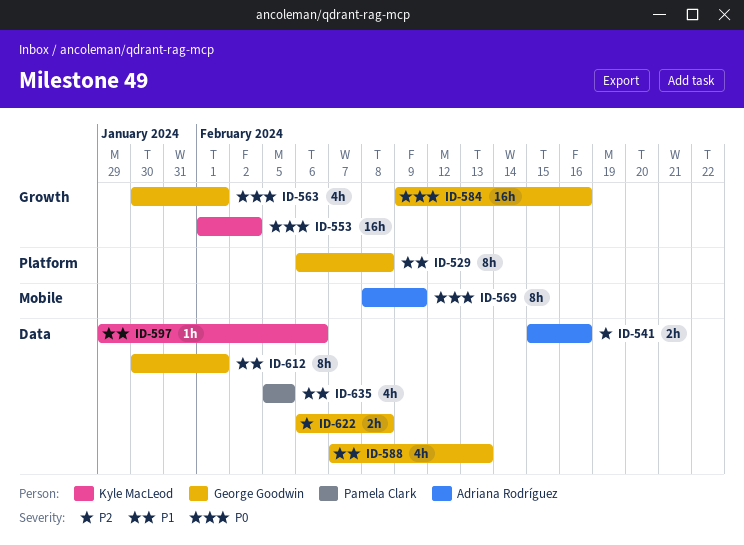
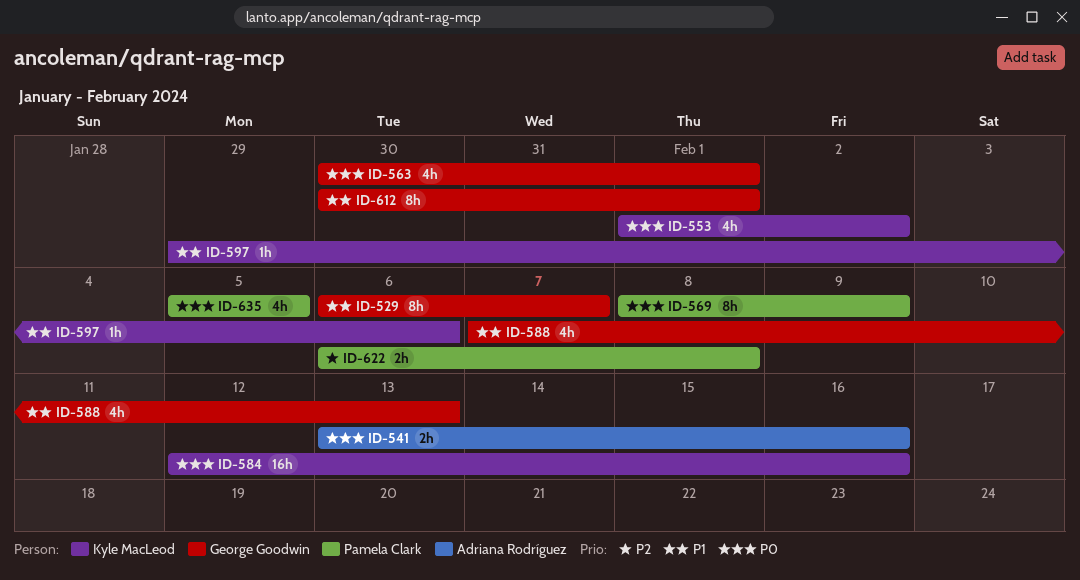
ID-529, due: Feb 8 -> Feb 7
ID-541, priority: P2 -> P0
ID-541, start: Feb 15 -> Feb 13
ID-553, estimate: 16h -> 4h
ID-569, owner: Adriana Rodríguez -> Pamela Clark
ID-584, owner: George Goodwin -> Kyle MacLeod
ID-584, start: Feb 9 -> Feb 12
ID-622, owner: George Goodwin -> Pamela Clark
ID-635, priority: P1 -> P0

